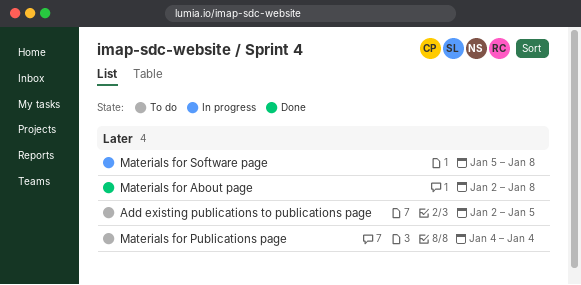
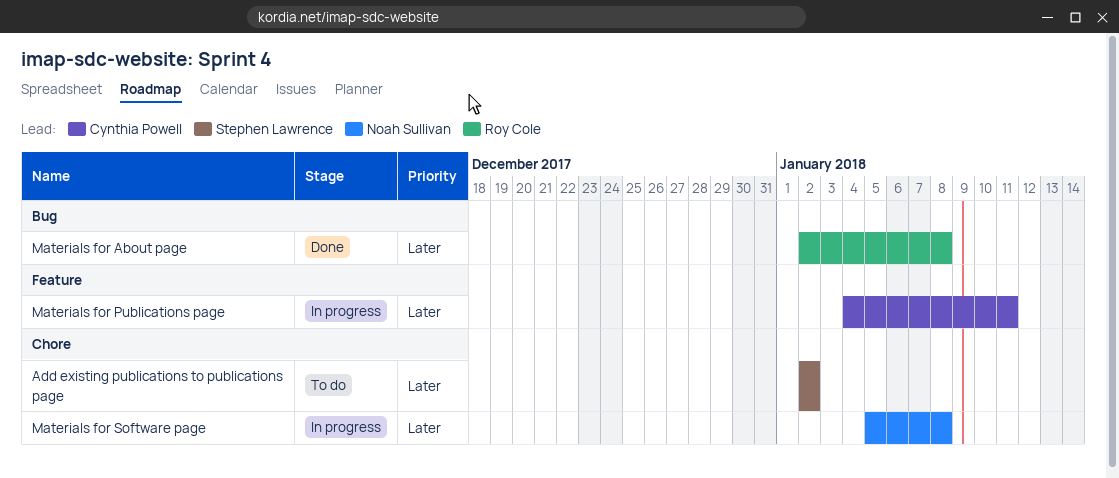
Add existing publications to publications page, due: Jan 5 -> Jan 2
Materials for Publications page, status: To do -> In progress
Materials for Publications page, due: Jan 4 -> Jan 11

